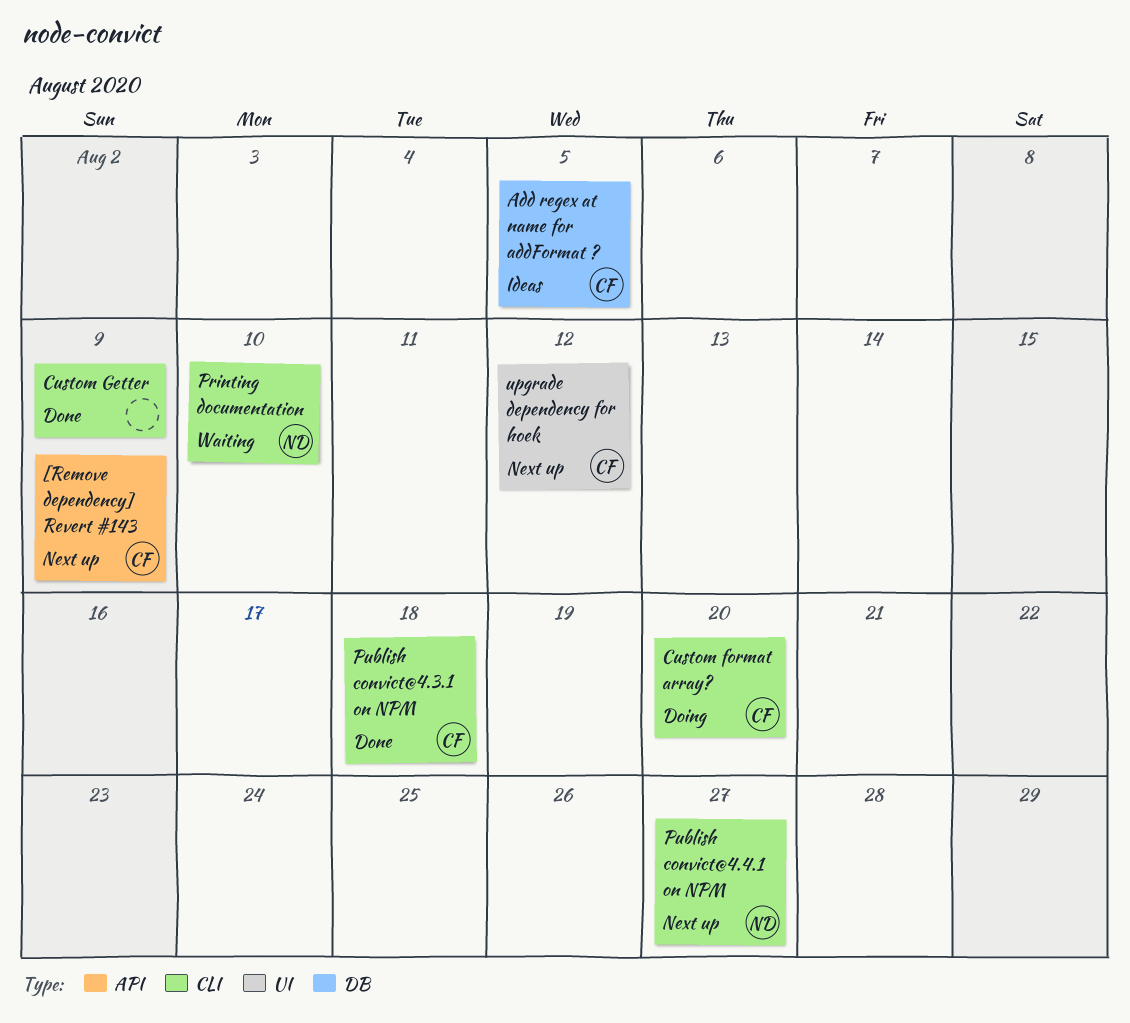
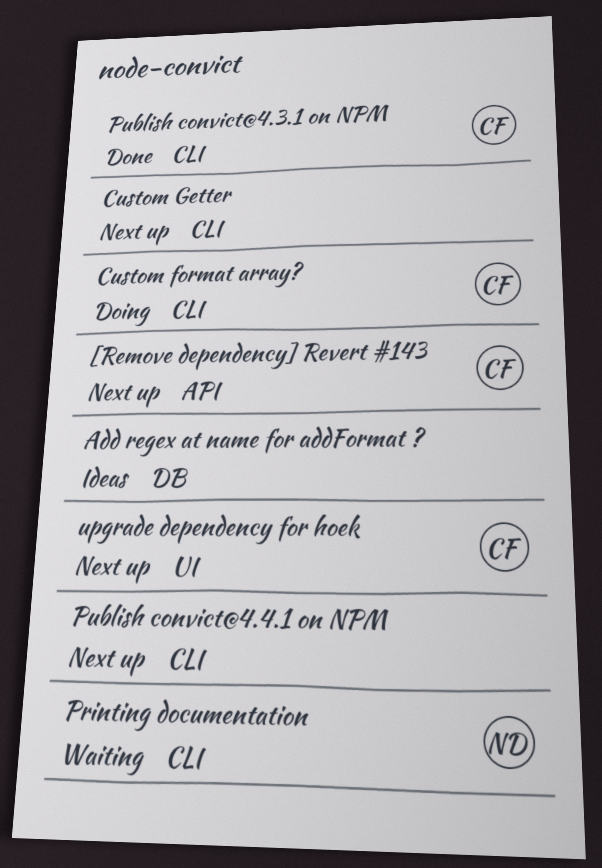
Add regex at name for addFormat ?, owner: CF -> none
Custom Getter, status: Done -> Next up
Publish convict@4.4.1 on NPM, owner: ND -> none

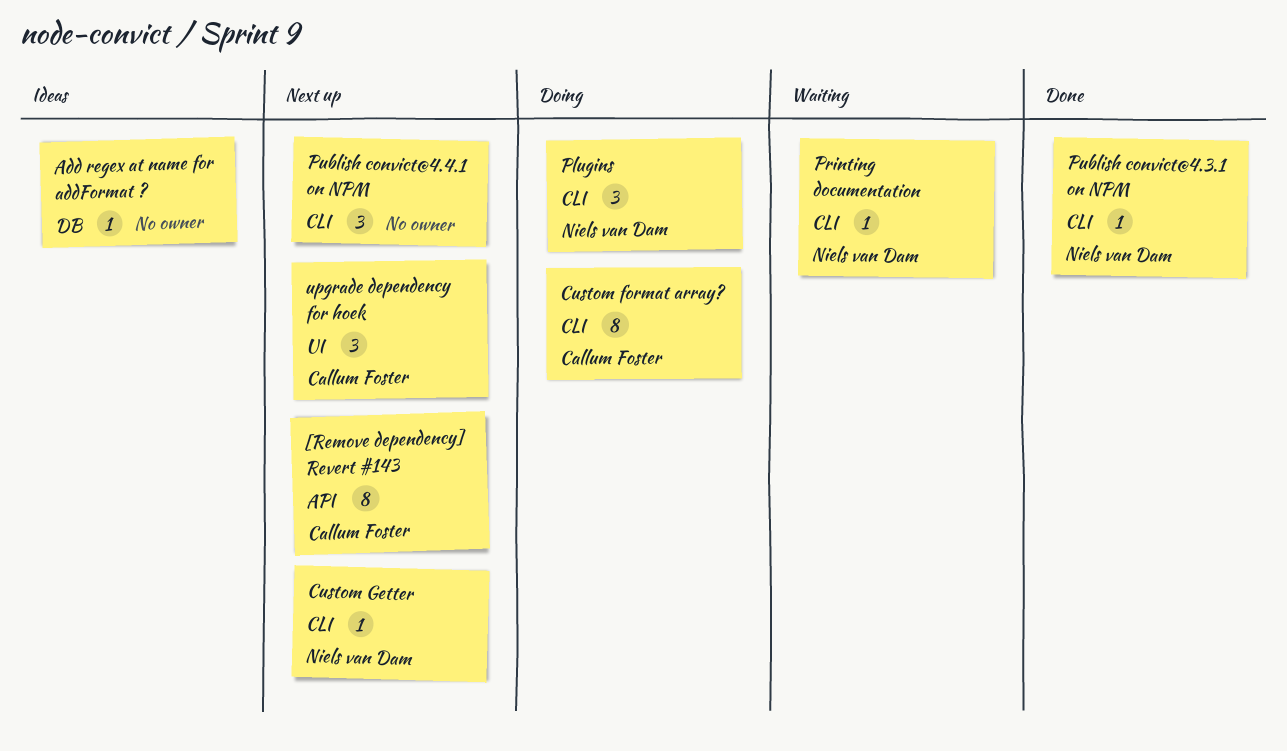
Custom Getter, owner: none -> Niels van Dam
Plugins: none -> present
Publish convict@4.3.1 on NPM, owner: Callum Foster -> Niels van Dam

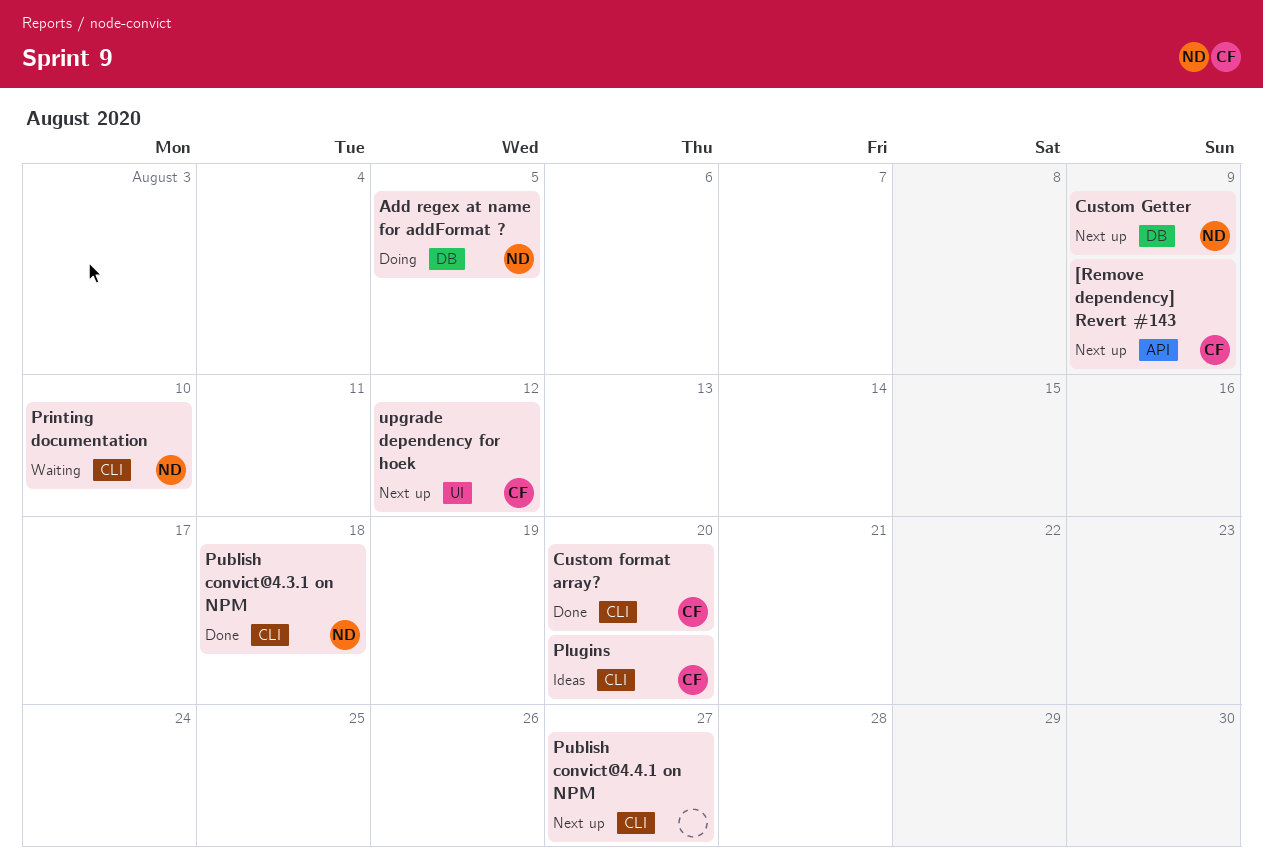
Add regex at name for addFormat ?, status: Ideas -> Doing
Add regex at name for addFormat ?, owner: none -> Niels van Dam
Custom format array?, status: Doing -> Done
Custom Getter, label: CLI -> DB
Plugins, status: Doing -> Ideas
Plugins, owner: Niels van Dam -> Callum Foster

